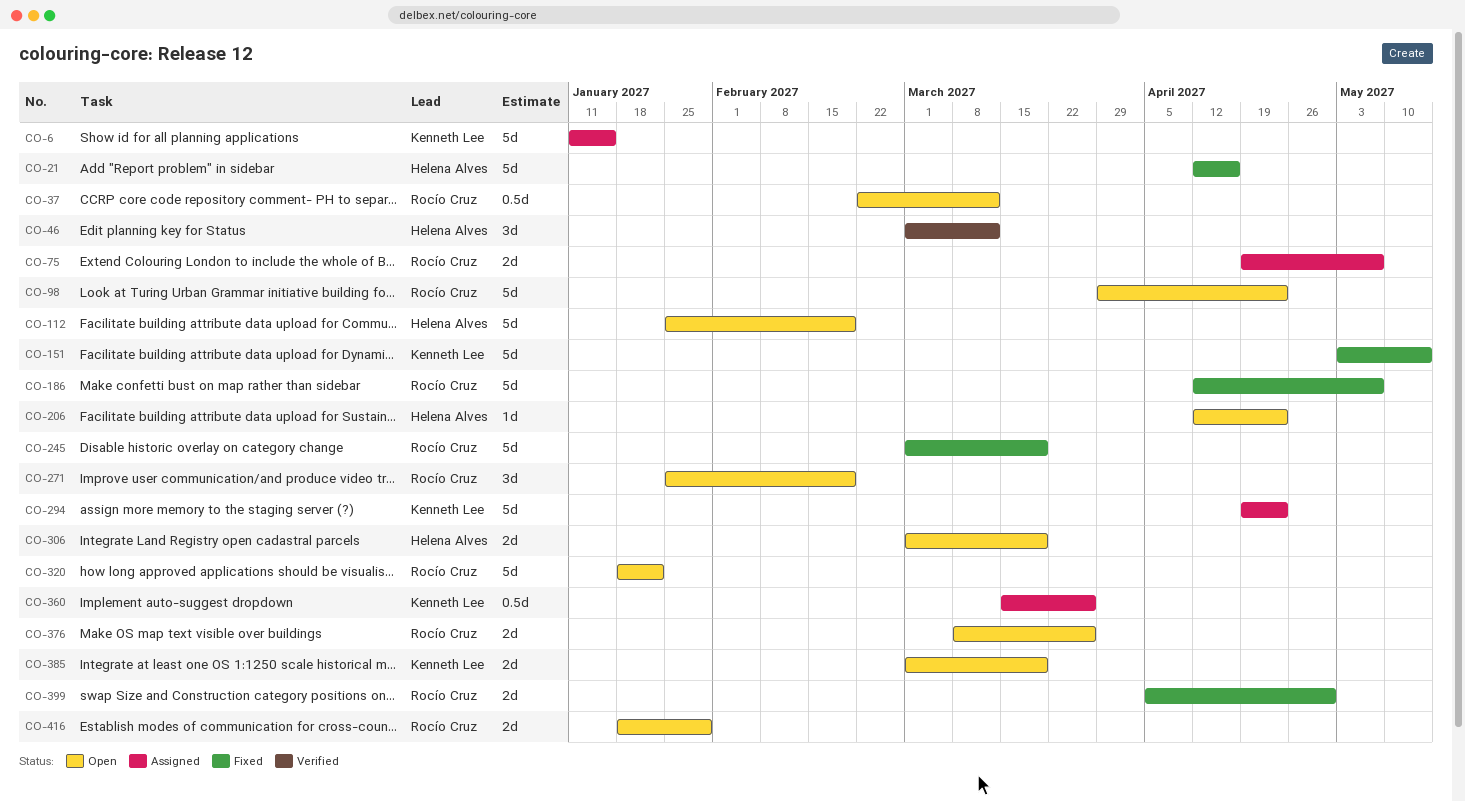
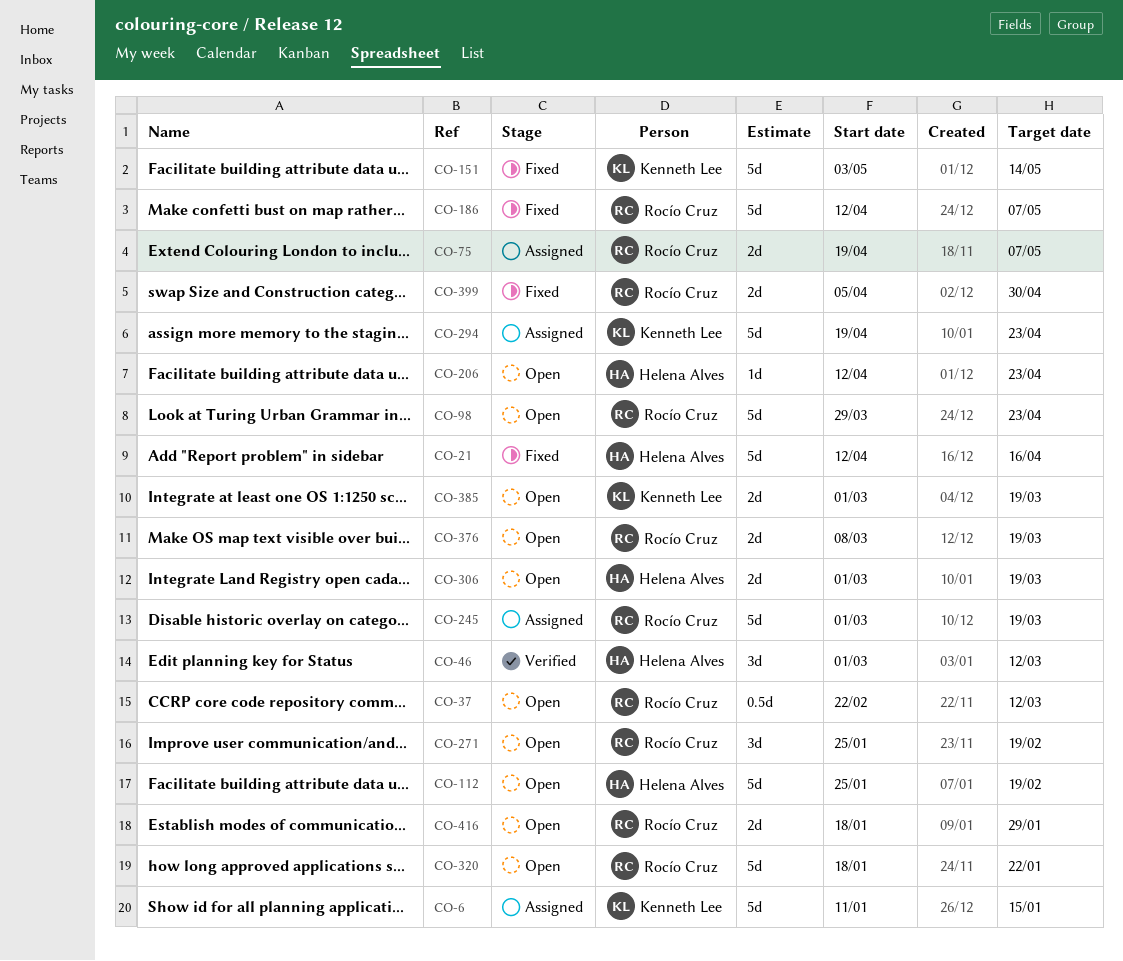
CO-245, status: Fixed -> Assigned
CO-360: present -> none
CO-376, due: Mar 26 -> Mar 19

